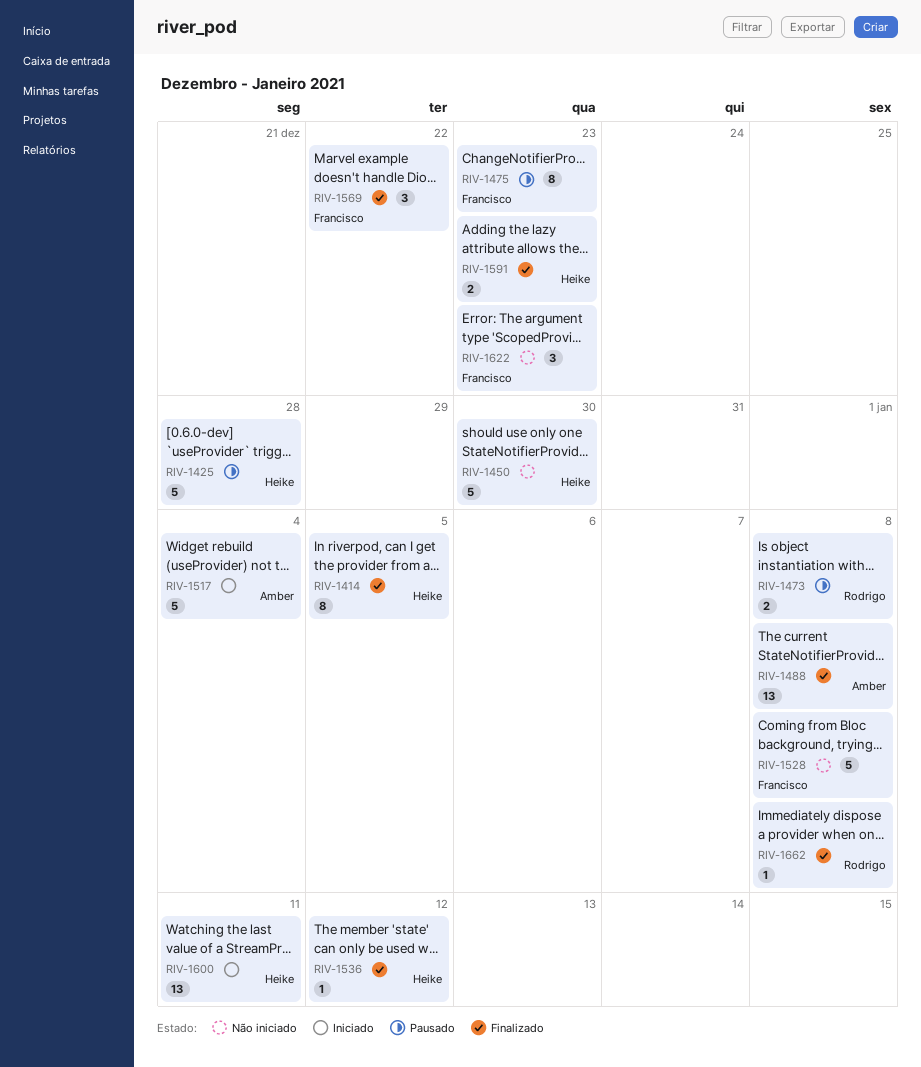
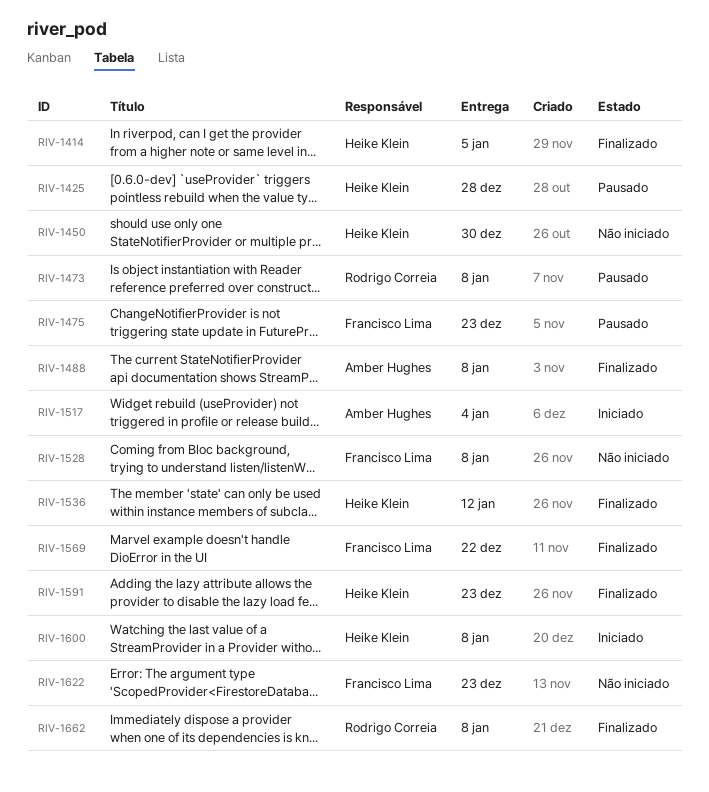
RIV-1600, due: Jan 11 -> Jan 8

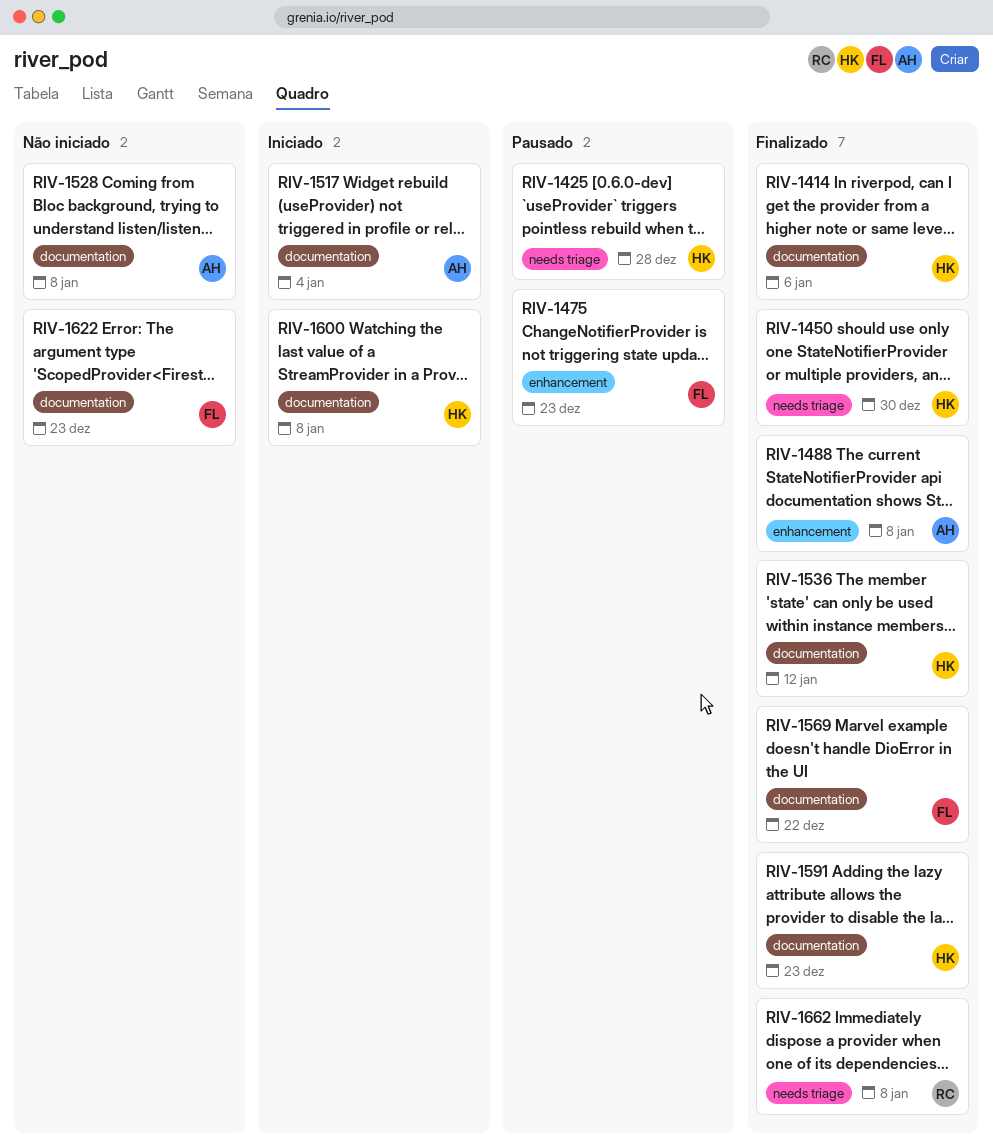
RIV-1414, due: Jan 5 -> Jan 6
RIV-1450, status: Não iniciado -> Finalizado
RIV-1473: present -> none
RIV-1528, owner: Francisco Lima -> Amber Hughes

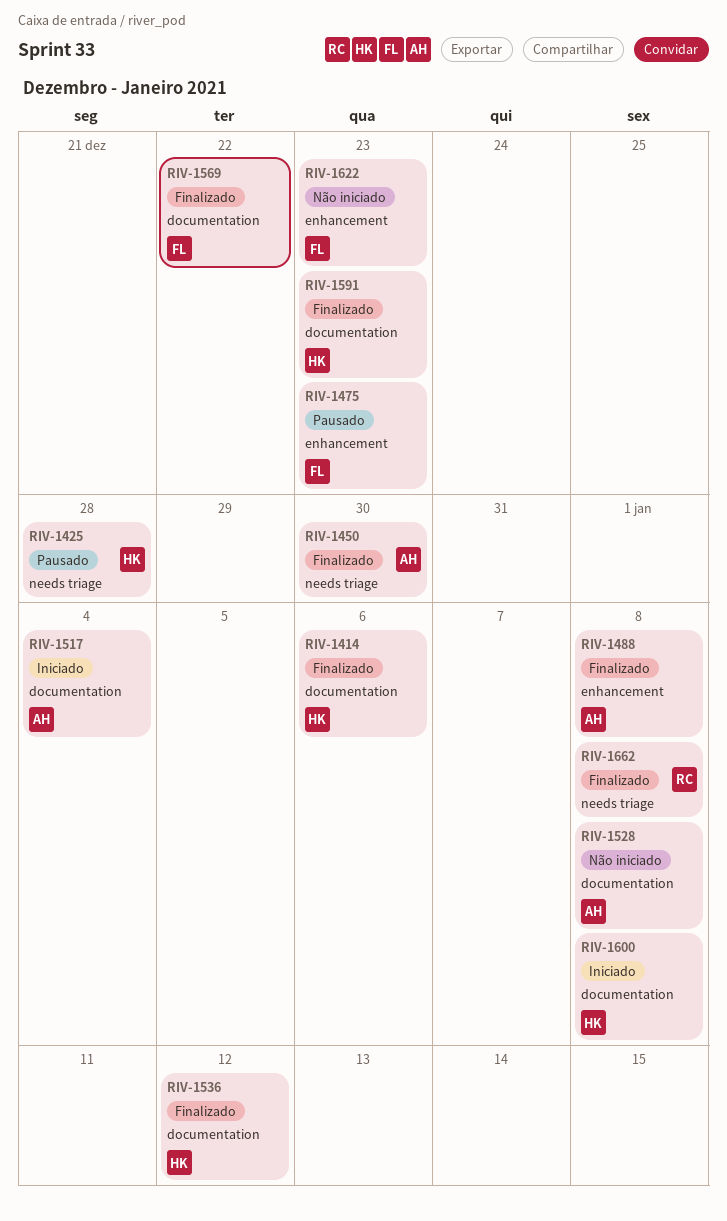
RIV-1450, owner: HK -> AH
RIV-1622, label: documentation -> enhancement

